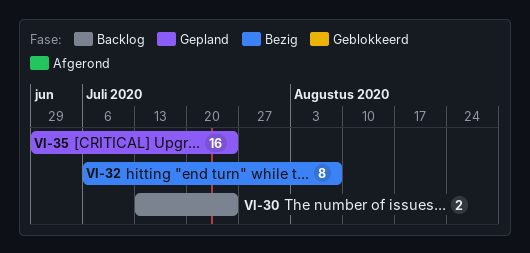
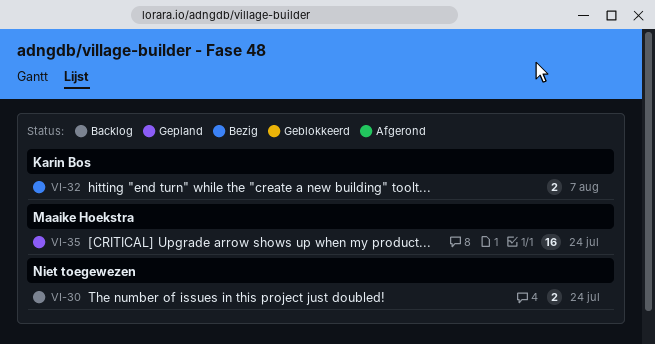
VI-32, estimate: 8 -> 2

